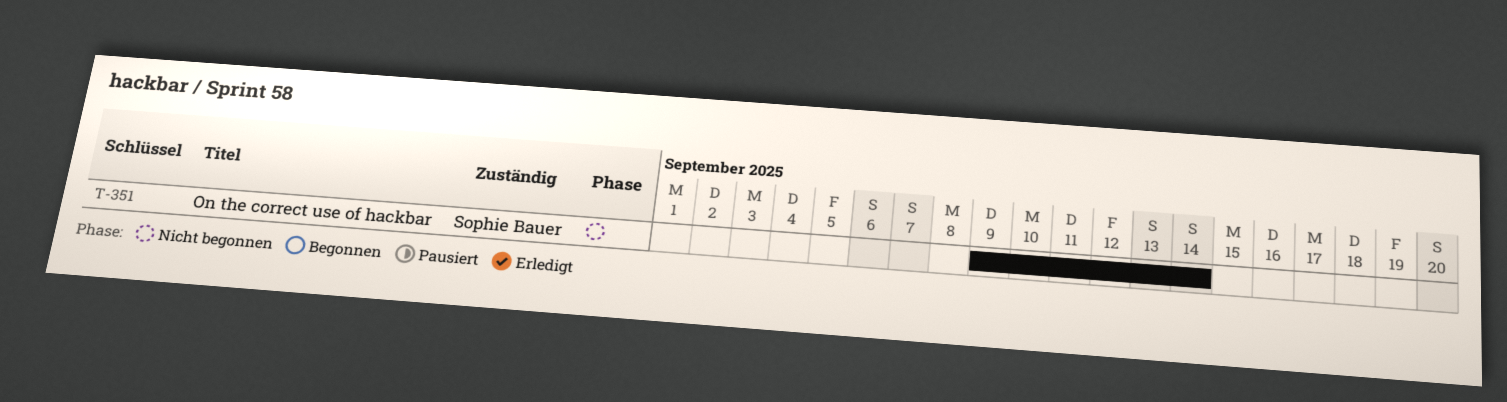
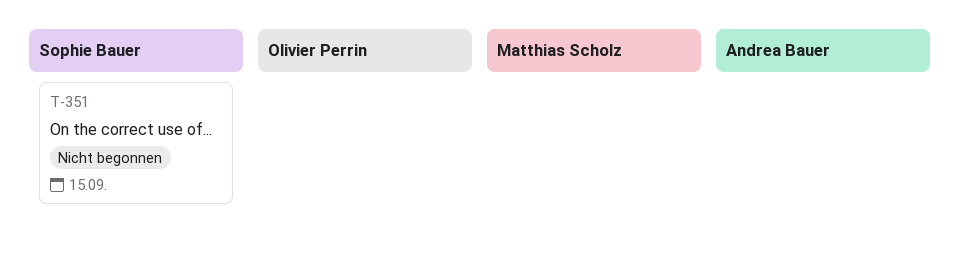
T-351, due: Sep 14 -> Sep 15

